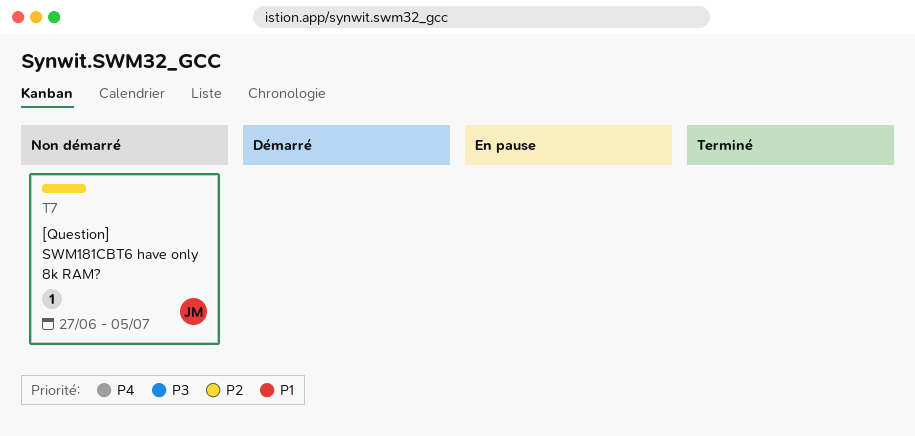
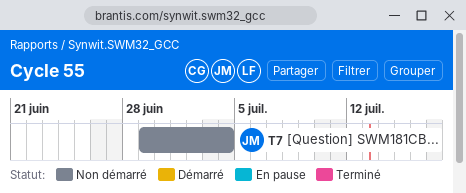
T7, start: Jun 27 -> Jun 29
T7, due: Jul 5 -> Jul 4

